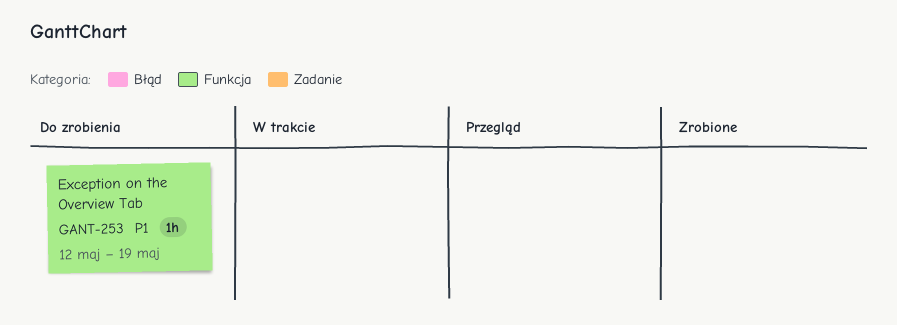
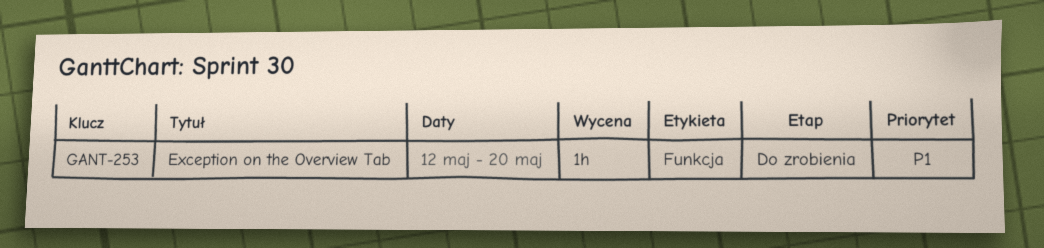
GANT-253, due: May 19 -> May 20

